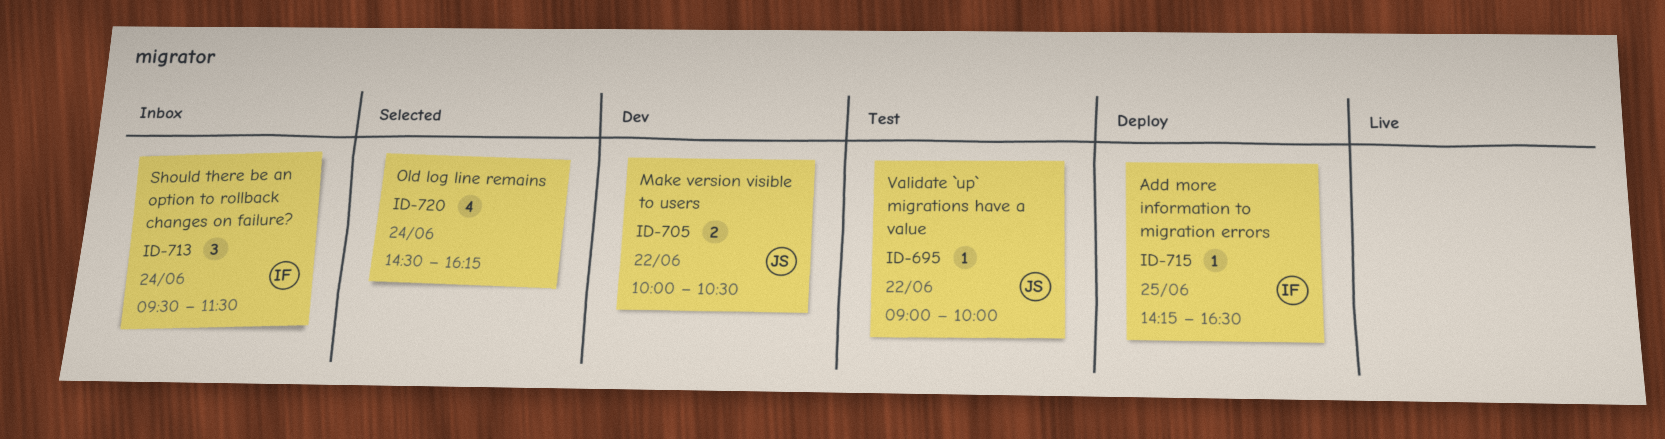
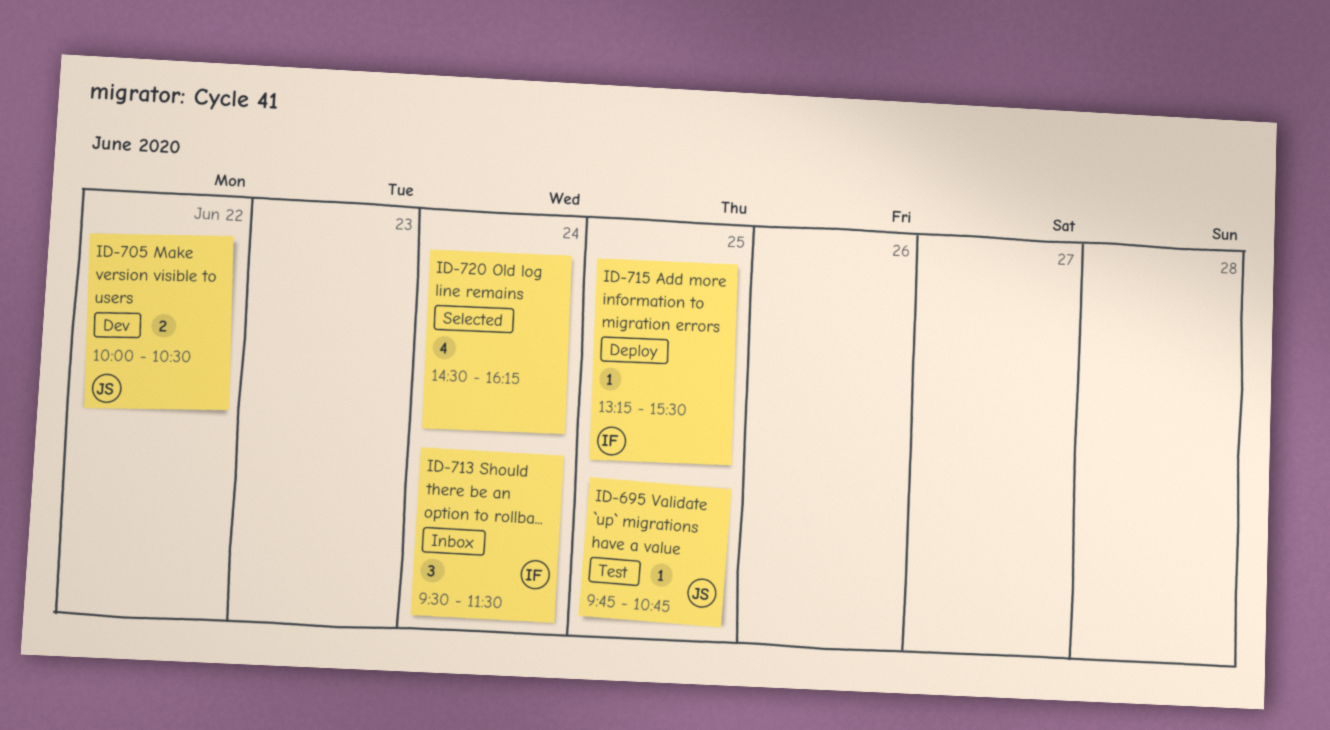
ID-695, day: Jun 22 -> Jun 25
ID-695, begins: 09:00 -> 09:45
ID-695, ends: 10:00 -> 10:45
ID-715, begins: 14:15 -> 13:15
ID-715, ends: 16:30 -> 15:30

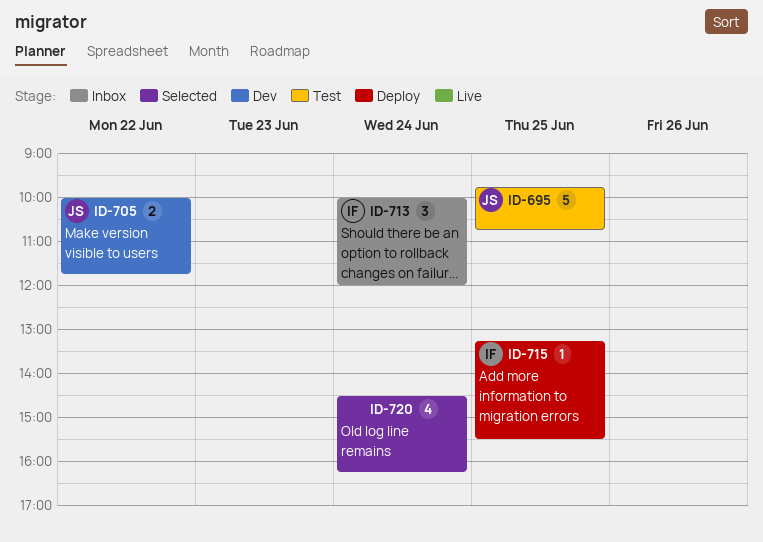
ID-695, estimate: 1 -> 5
ID-705, ends: 10:30 -> 11:45
ID-713, begins: 09:30 -> 10:00
ID-713, ends: 11:30 -> 12:00

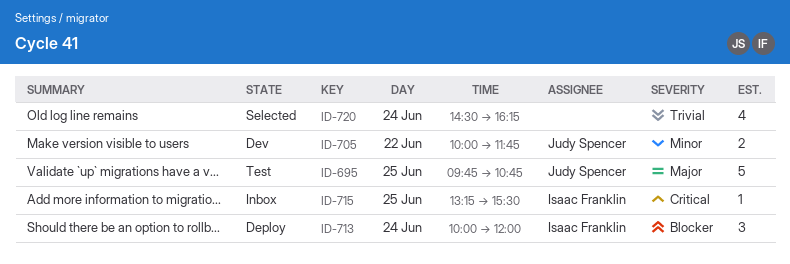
ID-713, status: Inbox -> Deploy
ID-715, status: Deploy -> Inbox

